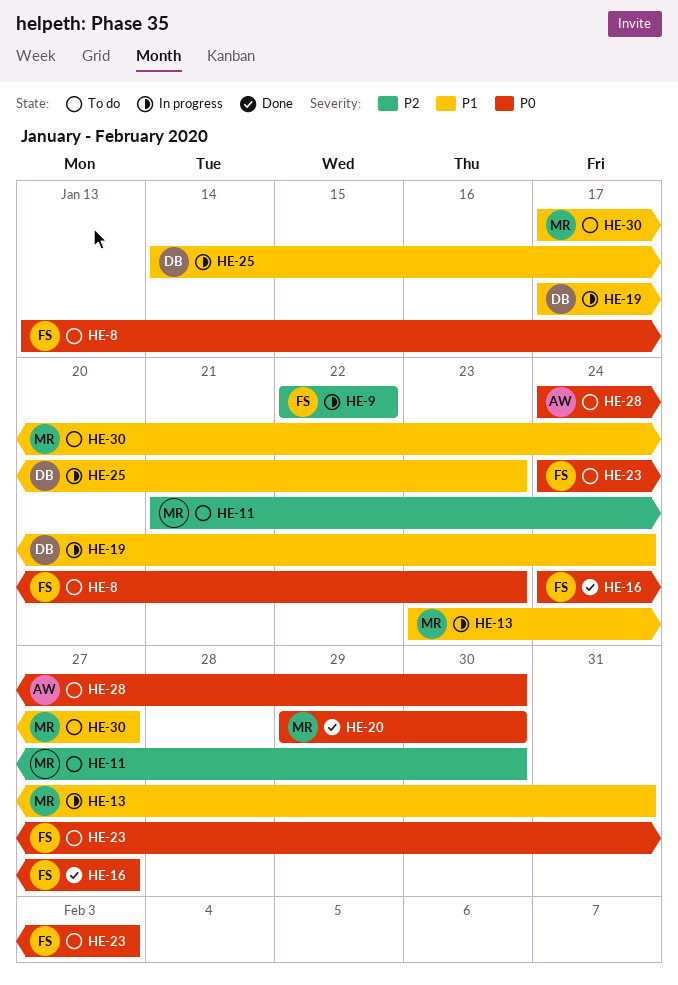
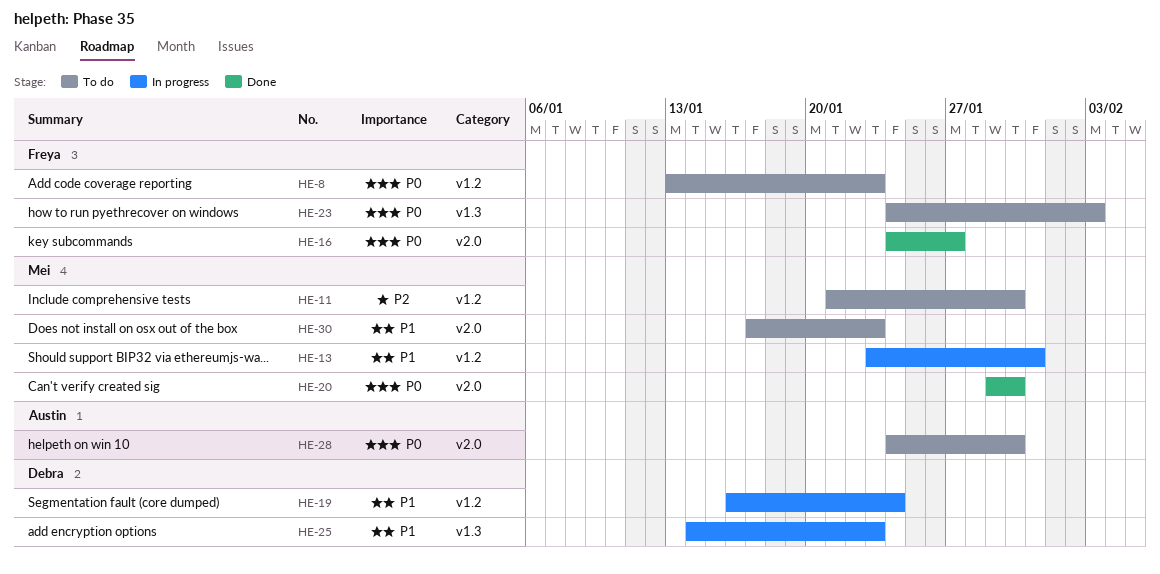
HE-9: present -> none
HE-19, start: Jan 17 -> Jan 16
HE-30, due: Jan 27 -> Jan 23

